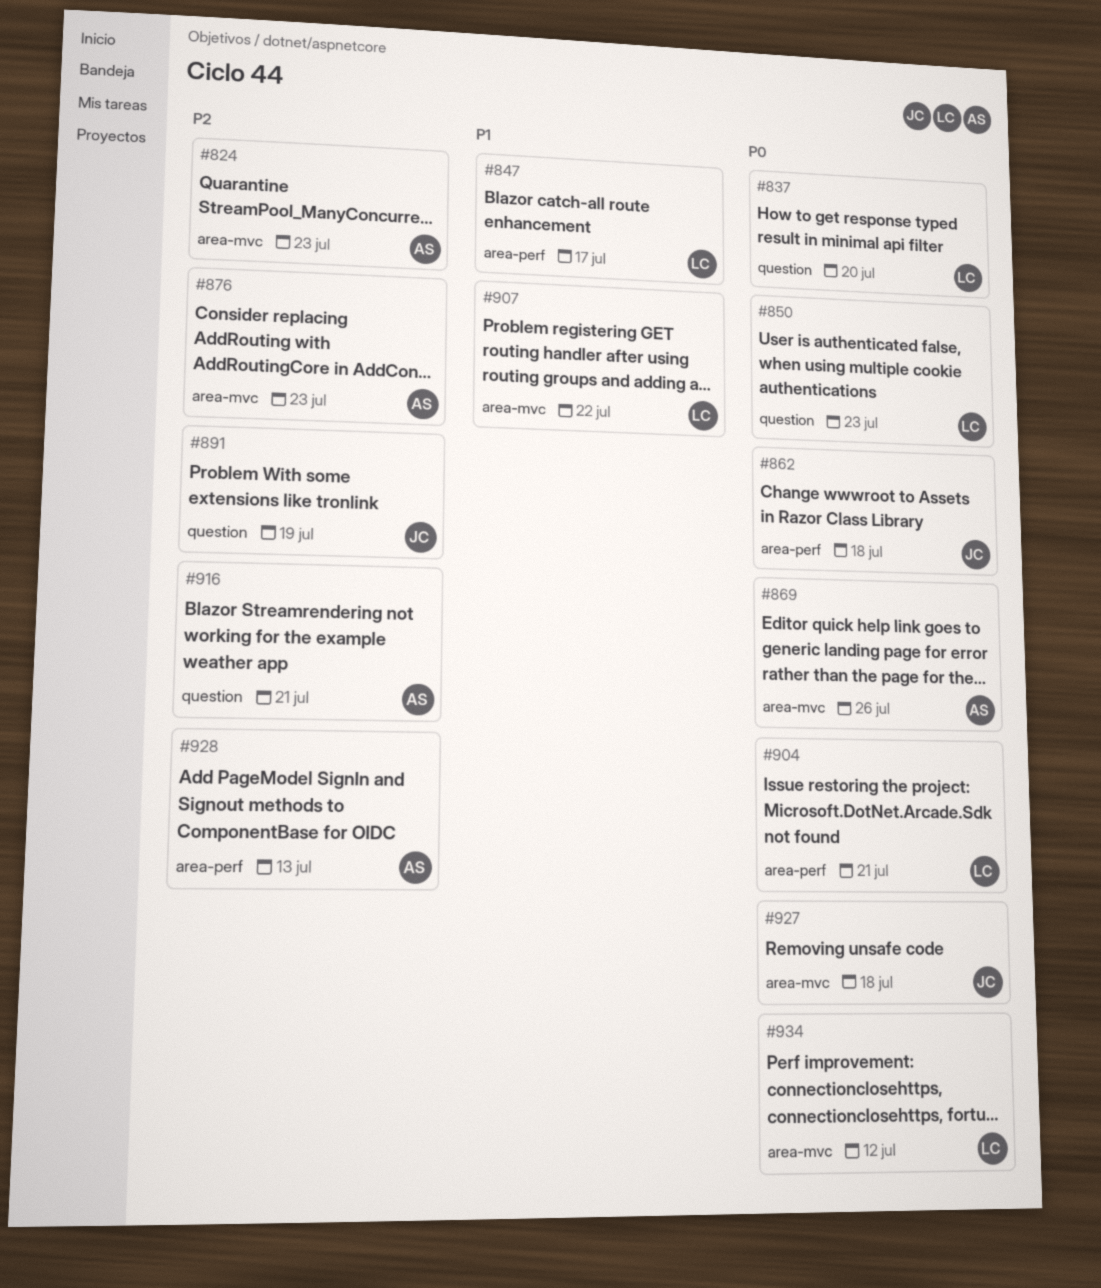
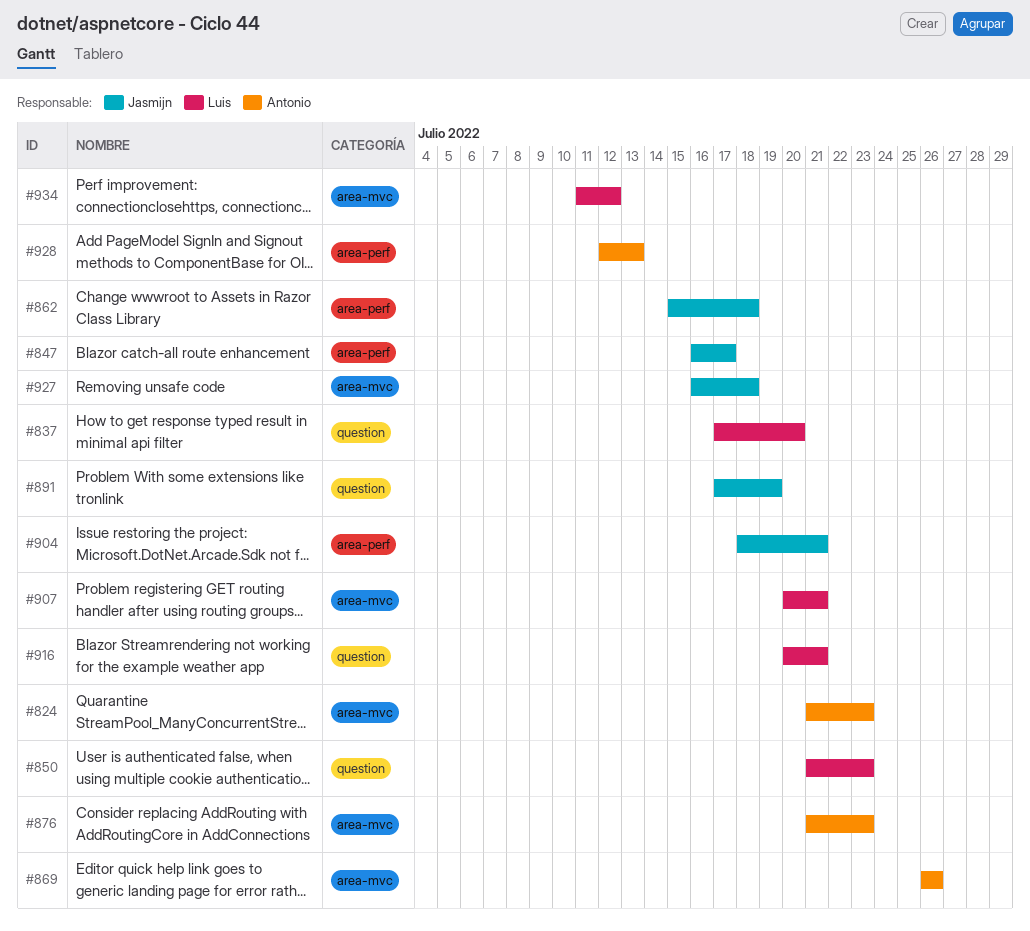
#847, owner: Luis -> Jasmijn
#904, owner: Luis -> Jasmijn
#907, due: Jul 22 -> Jul 21
#916, owner: Antonio -> Luis

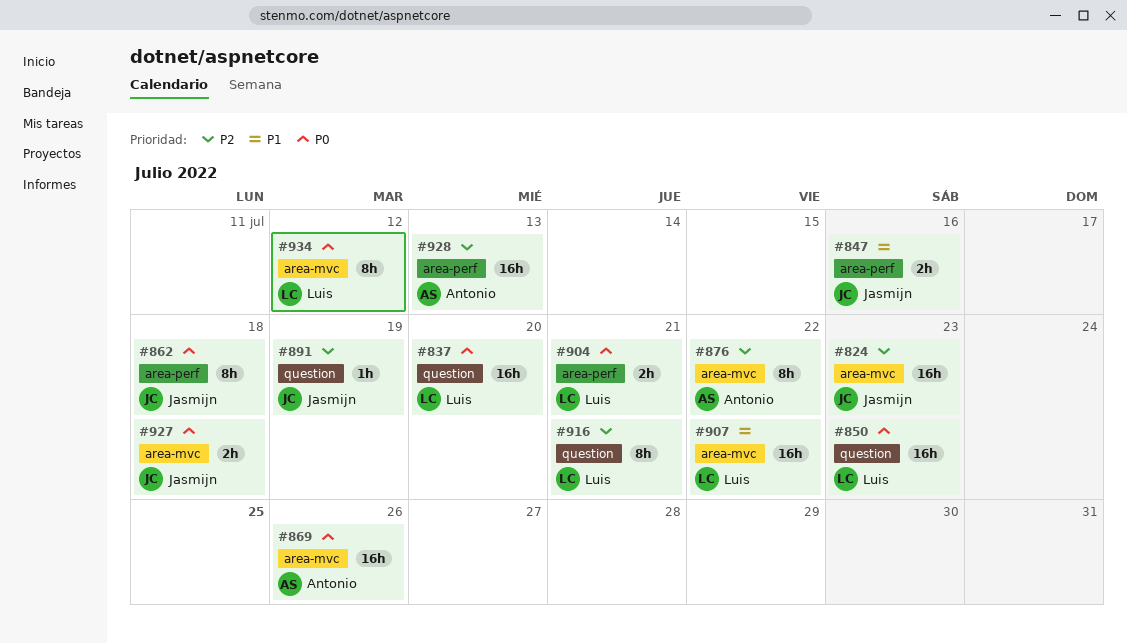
#824, owner: Antonio -> Jasmijn
#847, due: Jul 17 -> Jul 16
#876, due: Jul 23 -> Jul 22
#904, owner: Jasmijn -> Luis
#907, due: Jul 21 -> Jul 22

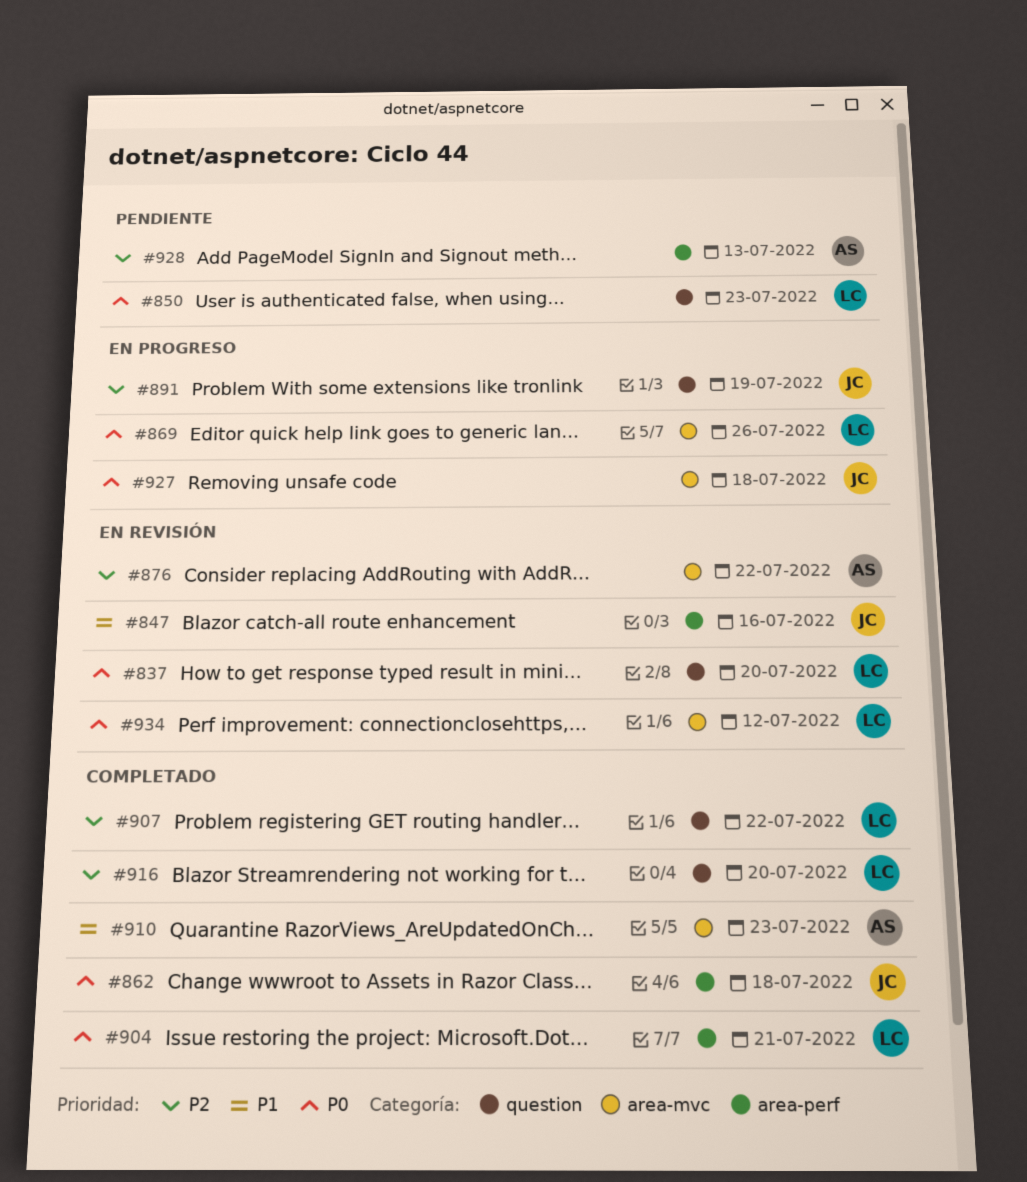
#824: present -> none
#869, owner: Antonio -> Luis
#907, priority: P1 -> P2
#907, label: area-mvc -> question
#910: none -> present
#916, due: Jul 21 -> Jul 20

